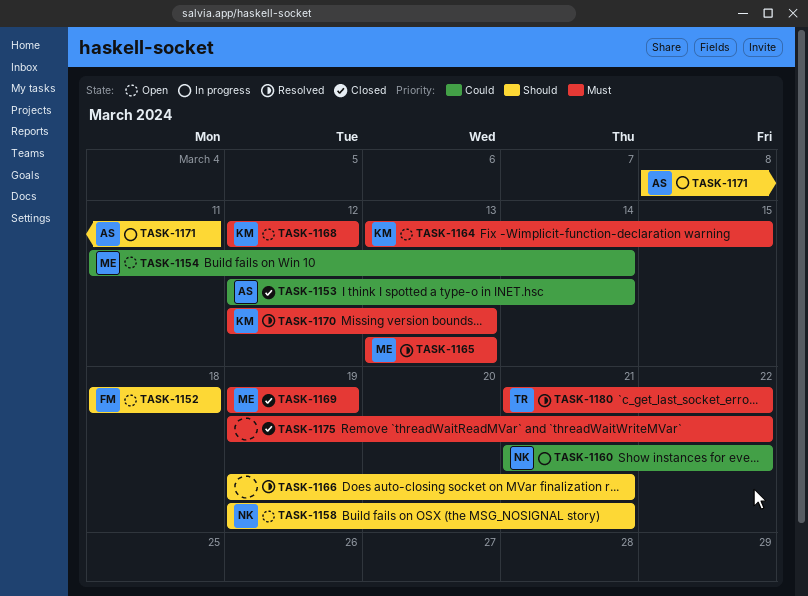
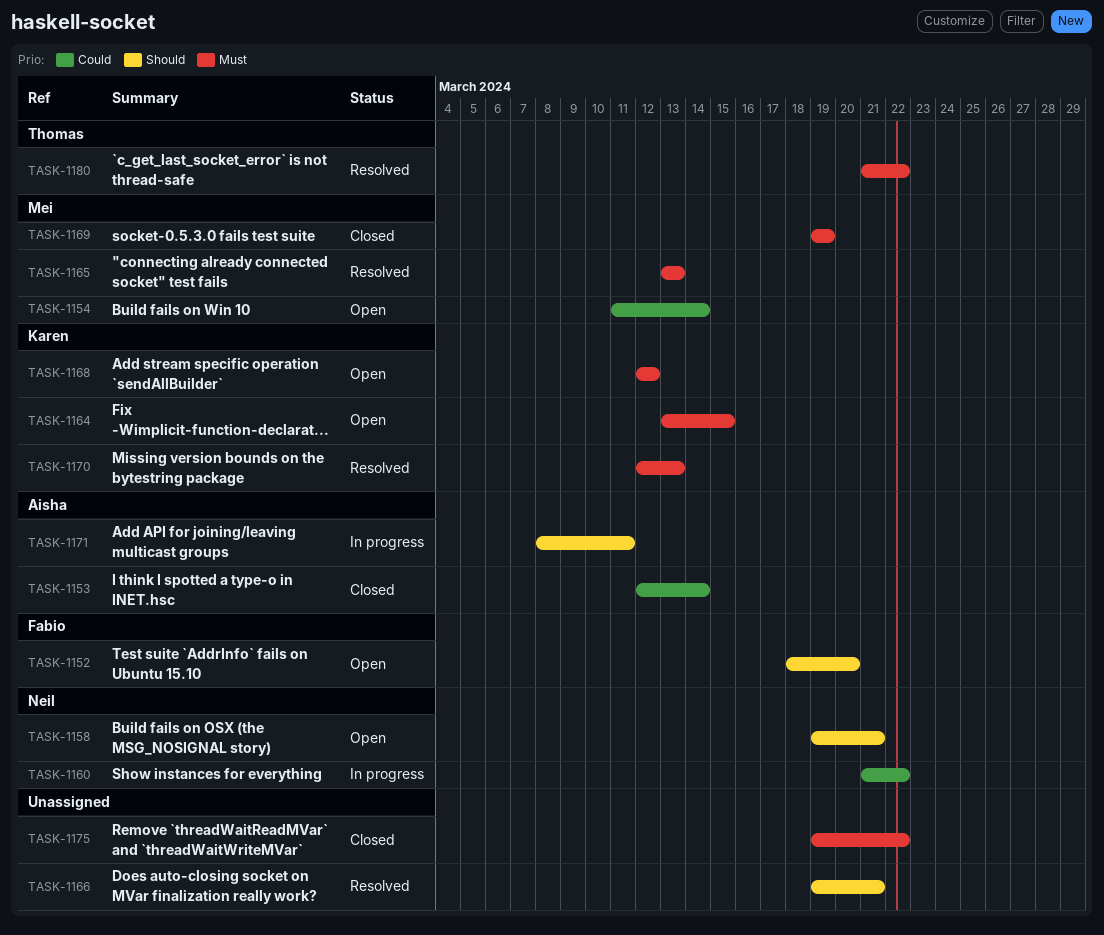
TASK-1152, due: Mar 18 -> Mar 20

